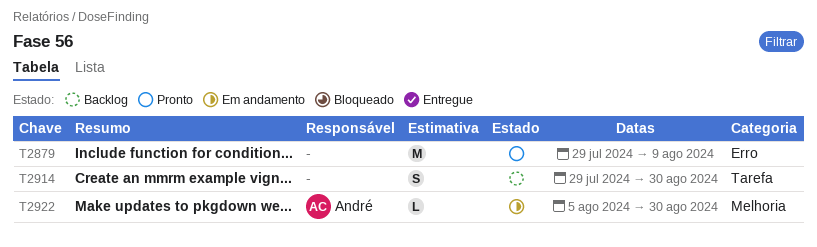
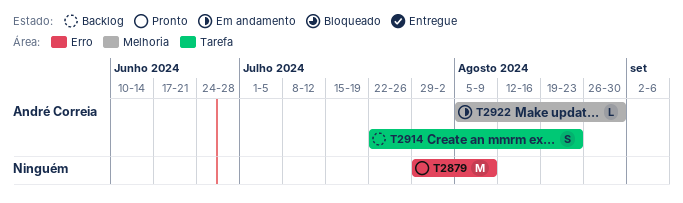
T2914, owner: none -> André Correia
T2914, start: Jul 29 -> Jul 22
T2914, due: Aug 30 -> Aug 23

